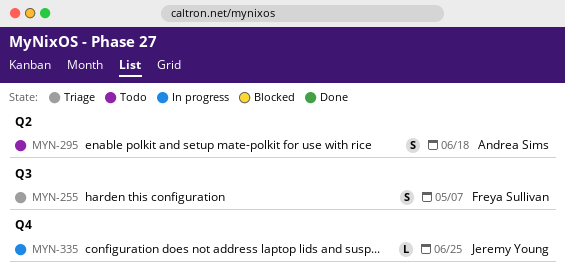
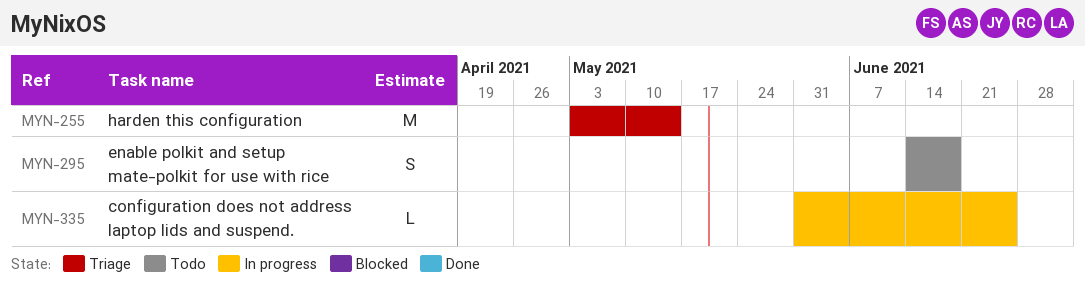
MYN-255, estimate: S -> M
MYN-255, due: May 7 -> May 14

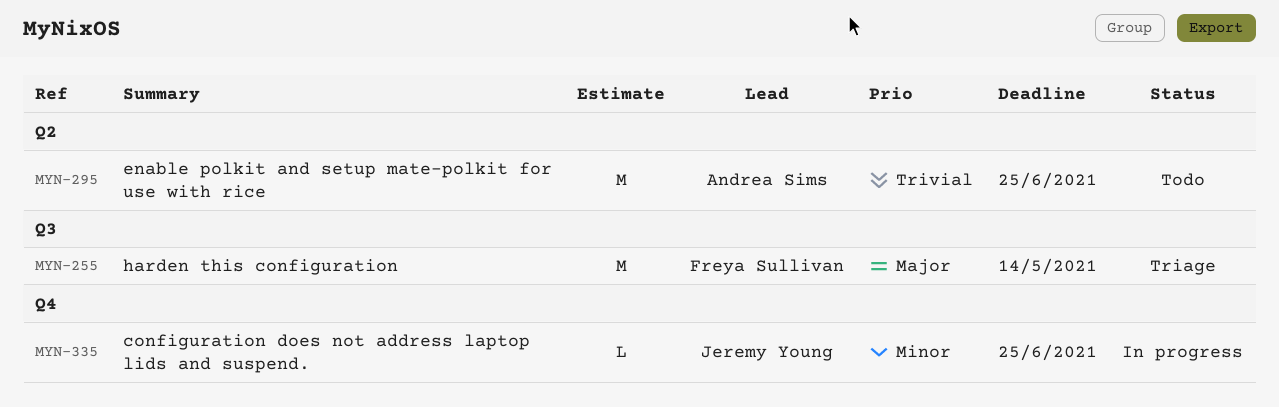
MYN-295, estimate: S -> M
MYN-295, due: Jun 18 -> Jun 25

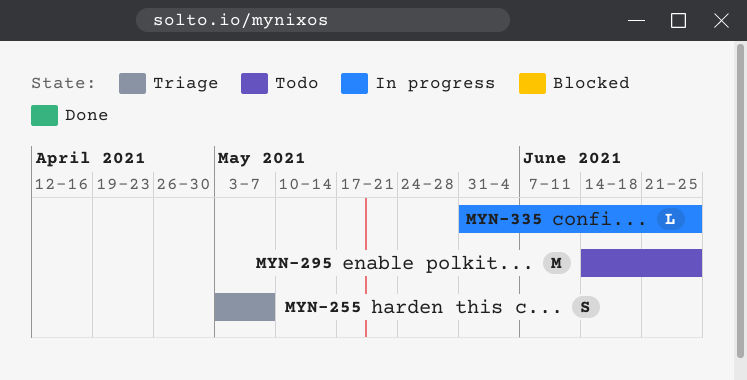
MYN-255, estimate: M -> S
MYN-255, due: May 14 -> May 7

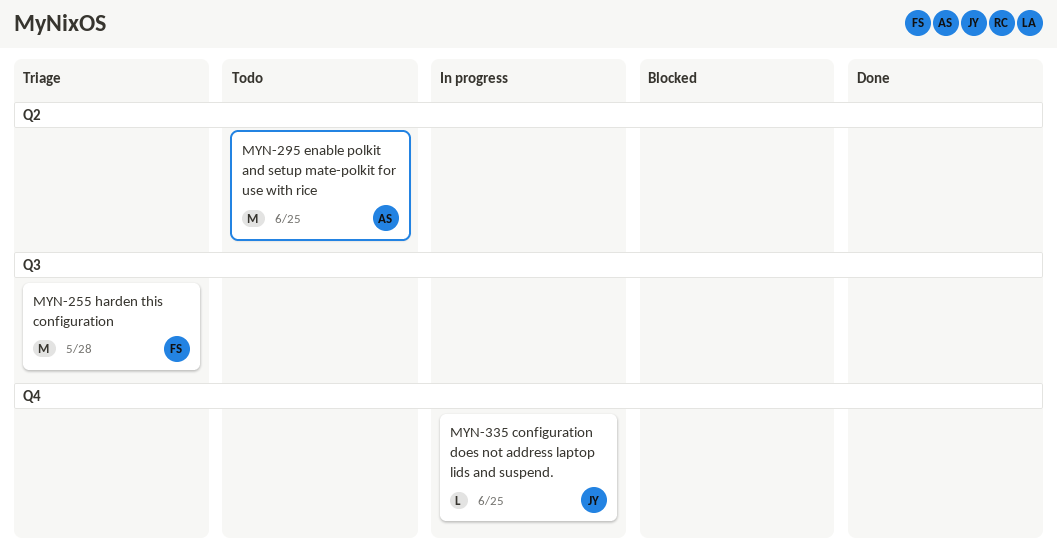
MYN-255, estimate: S -> M
MYN-255, due: May 7 -> May 28

